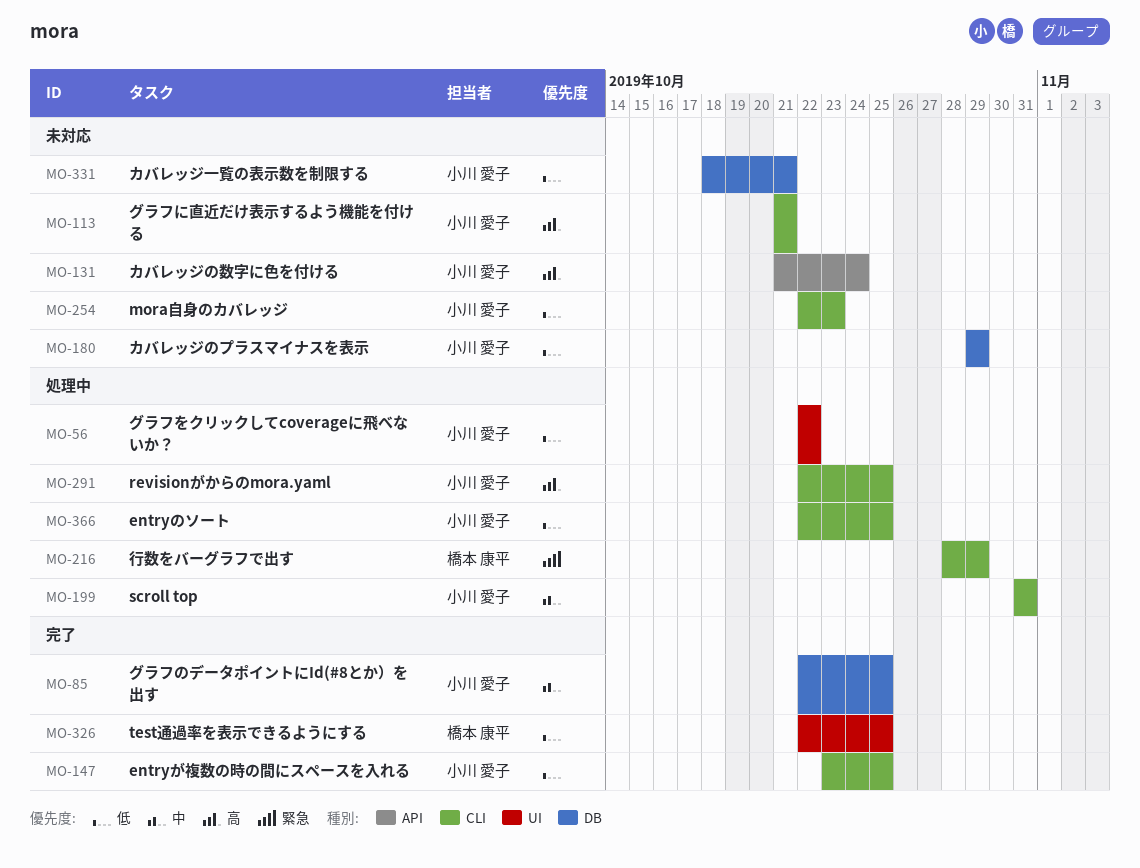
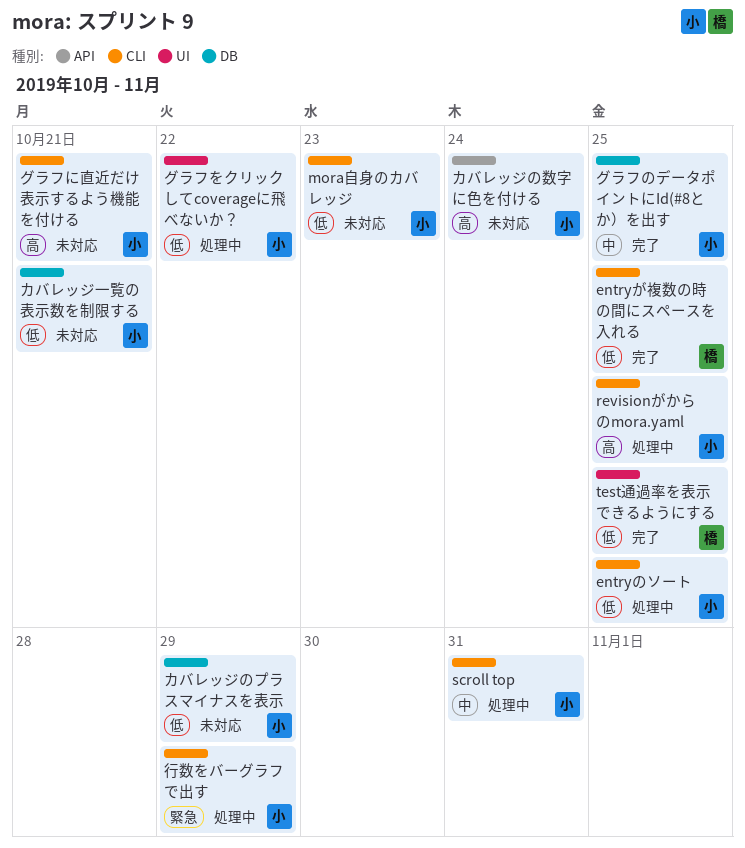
entryが複数の時の間にスペースを入れる, owner: 小川 愛子 -> 橋本 康平
行数をバーグラフで出す, owner: 橋本 康平 -> 小川 愛子

